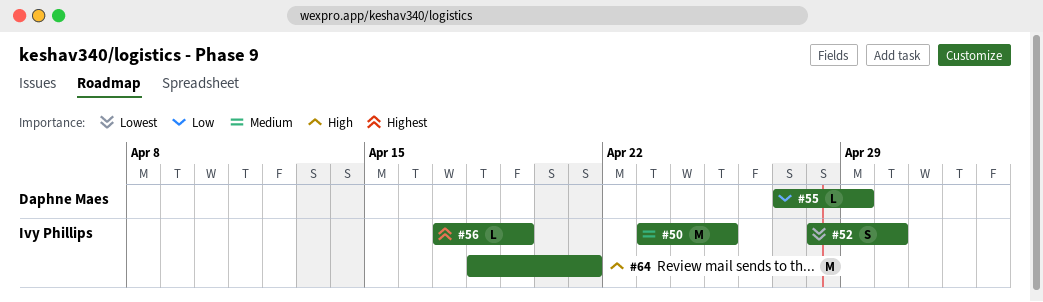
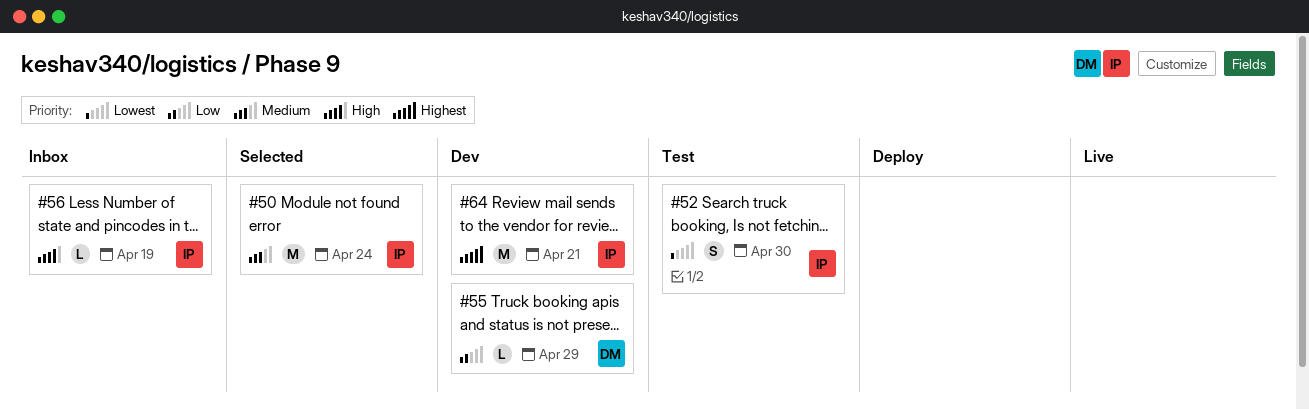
#50, due: Apr 25 -> Apr 24
#56, priority: Highest -> High
#64, priority: High -> Highest

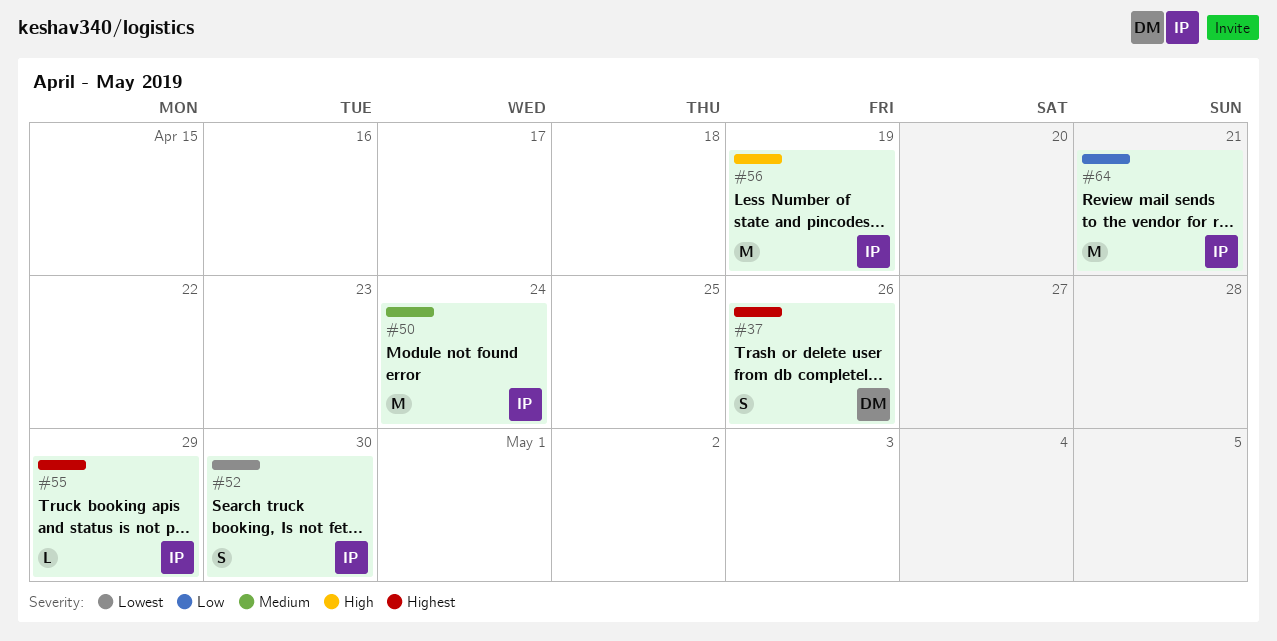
#37: none -> present
#55, owner: DM -> IP
#55, priority: Low -> Highest
#56, estimate: L -> M
#64, priority: Highest -> Low

